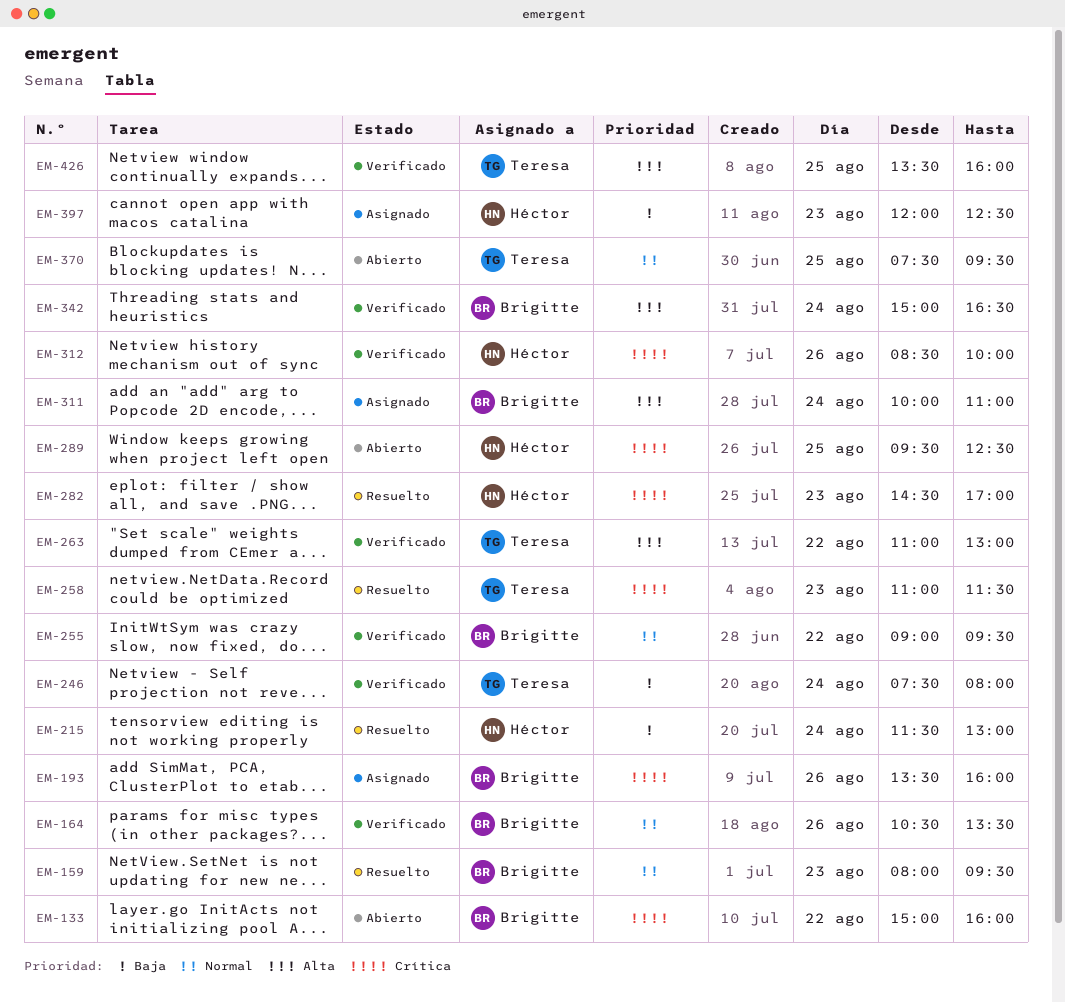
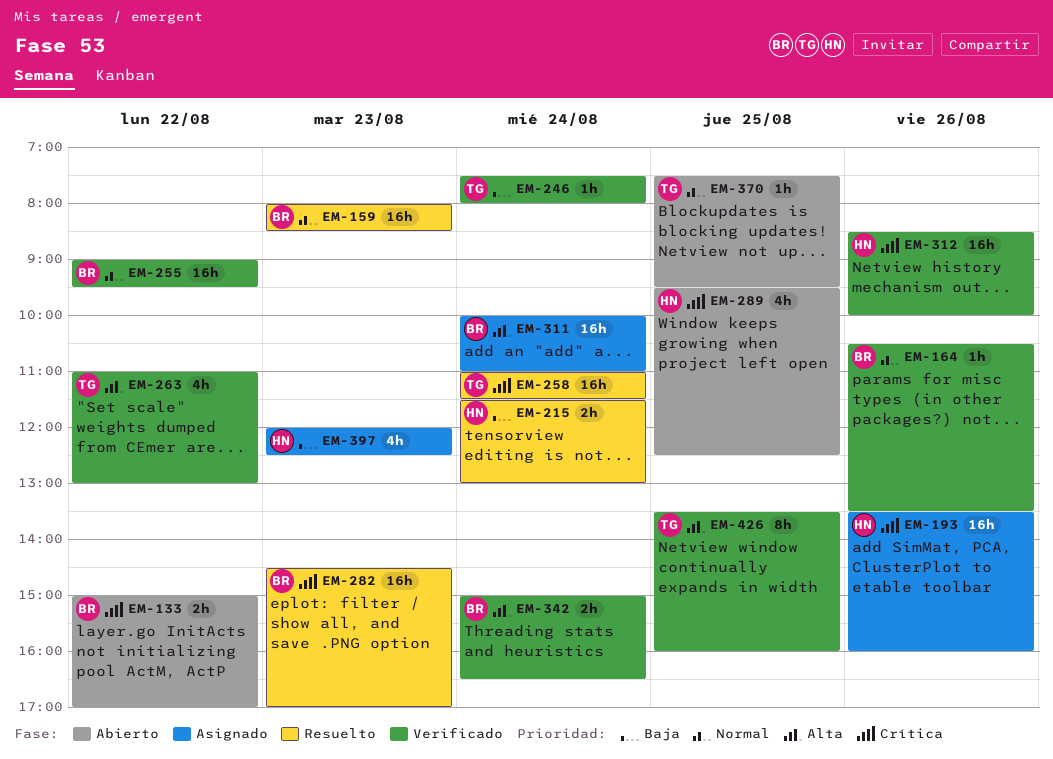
EM-133, ends: 16:00 -> 17:00
EM-159, ends: 09:30 -> 08:30
EM-193, owner: Brigitte -> Héctor
EM-258, day: Aug 23 -> Aug 24
EM-282, owner: Héctor -> Brigitte

